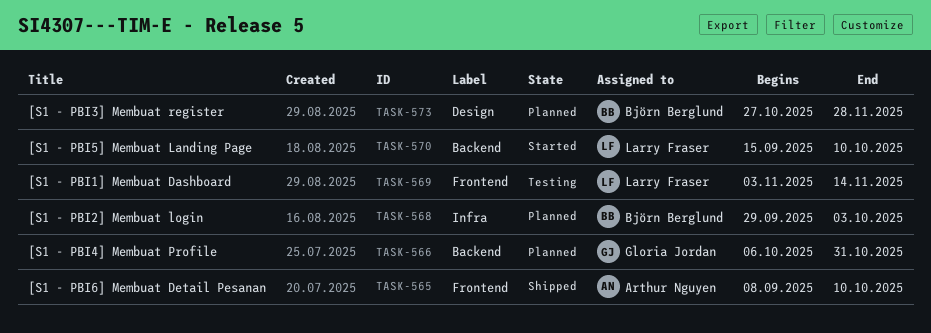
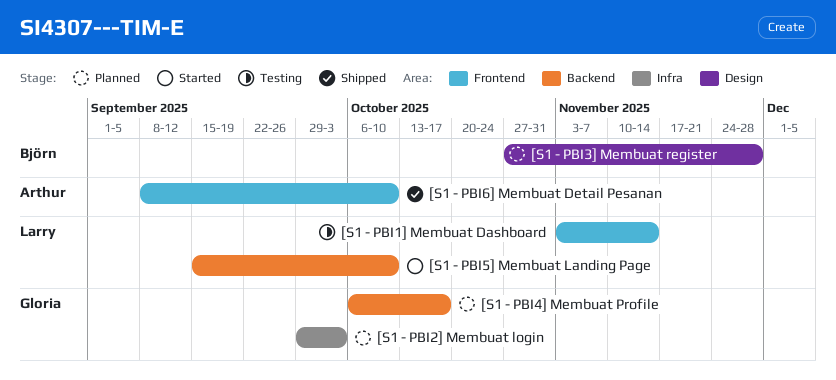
[S1 - PBI2] Membuat login, owner: Björn Berglund -> Gloria Jordan
[S1 - PBI4] Membuat Profile, due: Oct 31 -> Oct 17

